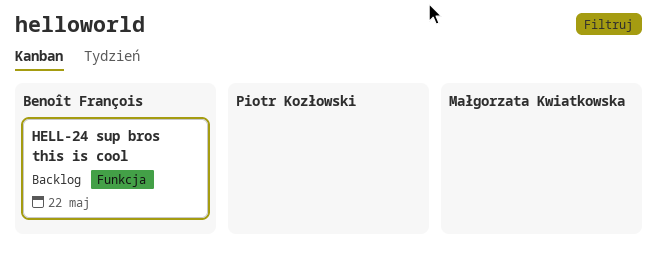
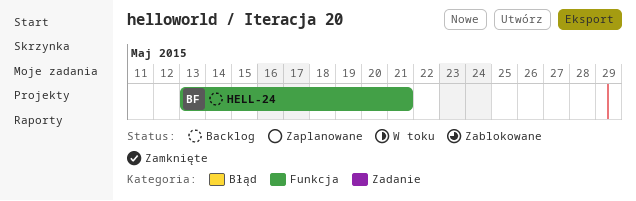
HELL-24, due: May 22 -> May 21

